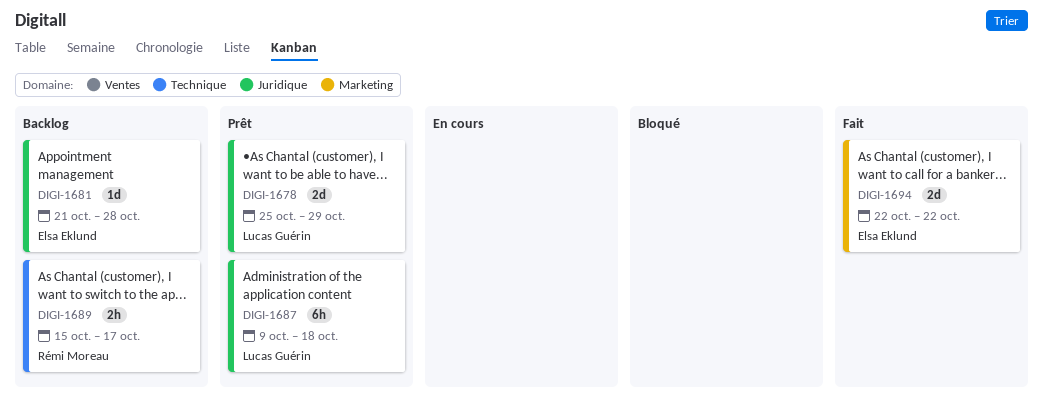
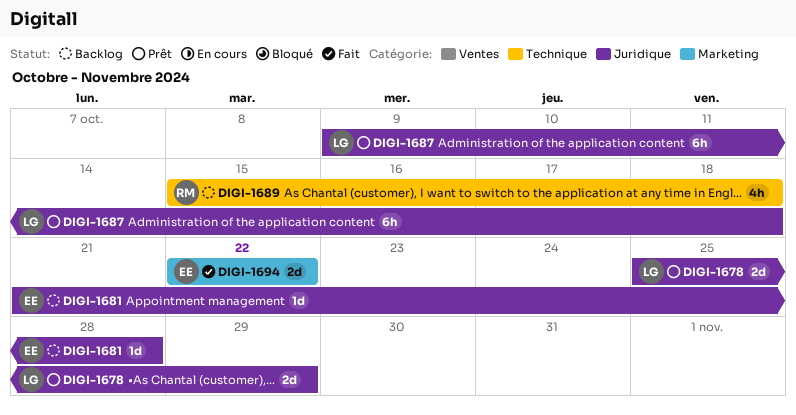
DIGI-1689, estimate: 2h -> 4h
DIGI-1689, due: Oct 17 -> Oct 18

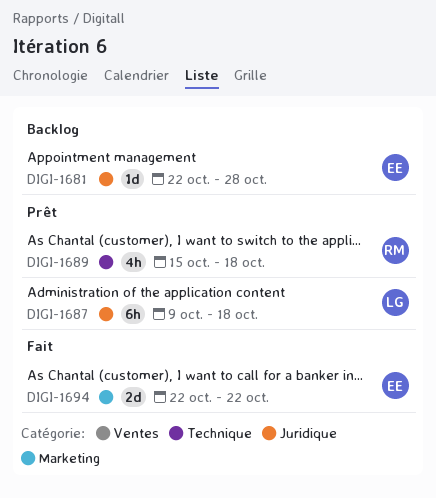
DIGI-1678: present -> none
DIGI-1681, start: Oct 21 -> Oct 22
DIGI-1689, status: Backlog -> Prêt

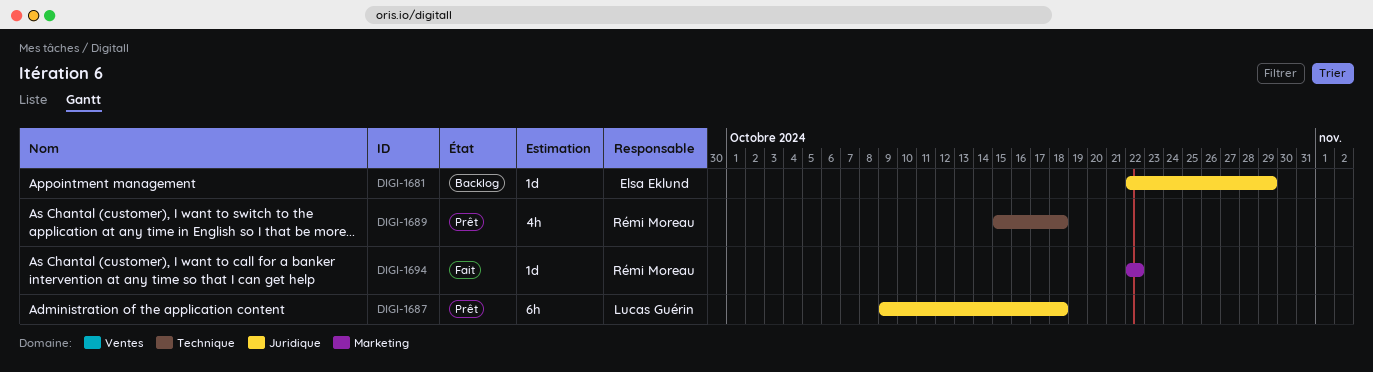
DIGI-1681, due: Oct 28 -> Oct 29
DIGI-1694, owner: Elsa Eklund -> Rémi Moreau
DIGI-1694, estimate: 2d -> 1d

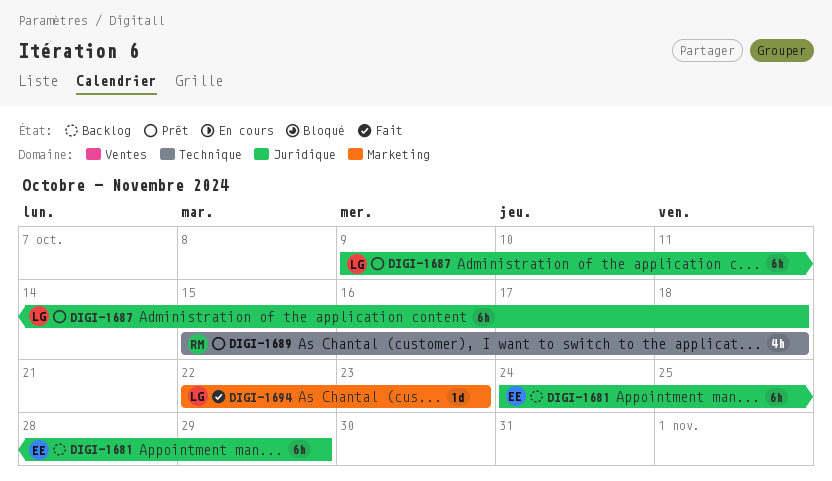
DIGI-1681, estimate: 1d -> 6h
DIGI-1681, start: Oct 22 -> Oct 24
DIGI-1694, owner: Rémi Moreau -> Lucas Guérin
DIGI-1694, due: Oct 22 -> Oct 23

